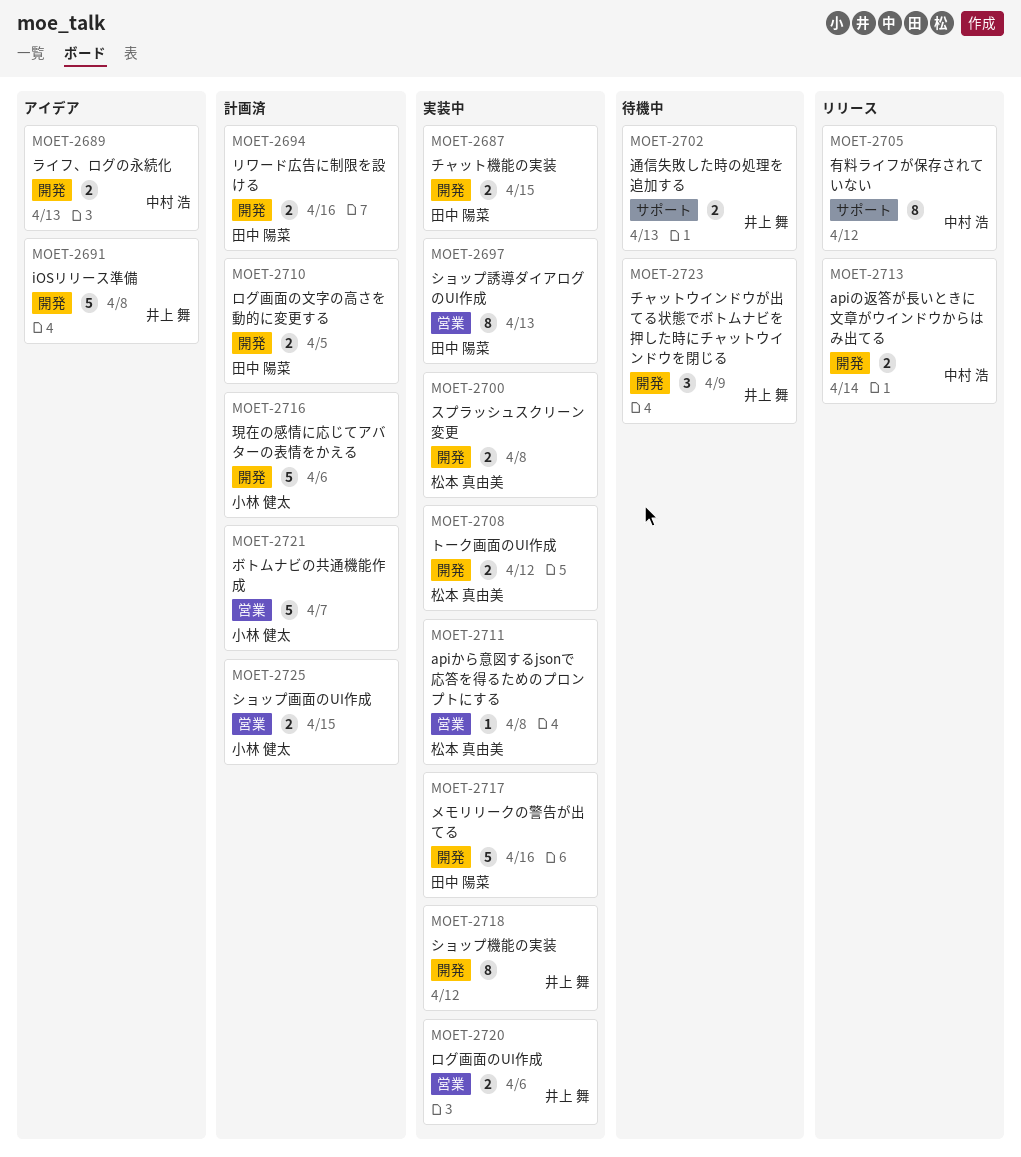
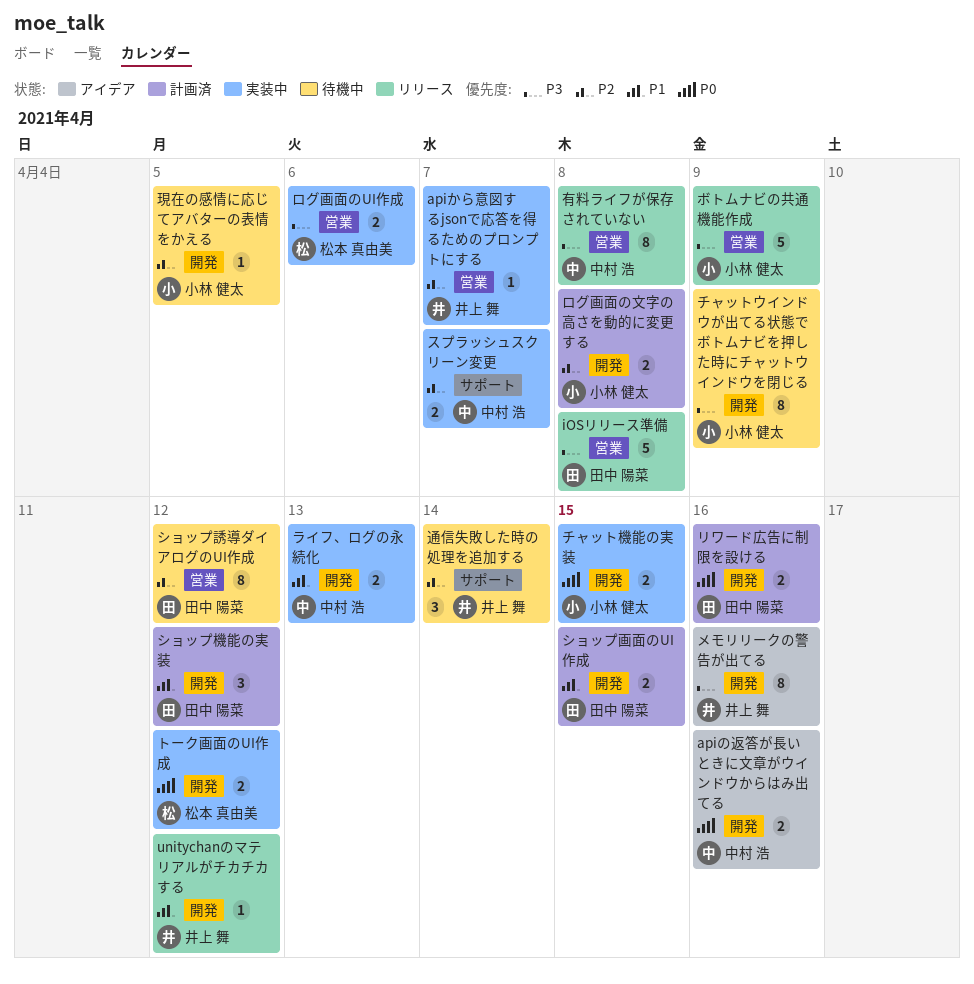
apiから意図するjsonで応答を得るためのプロンプトにする, owner: 松本 真由美 -> 井上 舞
apiから意図するjsonで応答を得るためのプロンプトにする, due: Apr 8 -> Apr 7
apiの返答が長いときに文章がウインドウからはみ出てる, status: リリース -> アイデア
apiの返答が長いときに文章がウインドウからはみ出てる, due: Apr 14 -> Apr 16
iOSリリース準備, status: アイデア -> リリース
iOSリリース準備, owner: 井上 舞 -> 田中 陽菜
iOSリリース準備, label: 開発 -> 営業
unitychanのマテリアルがチカチカする: none -> present
ショップ機能の実装, status: 実装中 -> 計画済
ショップ機能の実装, owner: 井上 舞 -> 田中 陽菜
ショップ機能の実装, estimate: 8 -> 3
ショップ画面のUI作成, owner: 小林 健太 -> 田中 陽菜
ショップ画面のUI作成, label: 営業 -> 開発
ショップ誘導ダイアログのUI作成, status: 実装中 -> 待機中
ショップ誘導ダイアログのUI作成, due: Apr 13 -> Apr 12
スプラッシュスクリーン変更, owner: 松本 真由美 -> 中村 浩
スプラッシュスクリーン変更, label: 開発 -> サポート
スプラッシュスクリーン変更, due: Apr 8 -> Apr 7
チャットウインドウが出てる状態でボトムナビを押した時にチャットウインドウを閉じる, owner: 井上 舞 -> 小林 健太
チャットウインドウが出てる状態でボトムナビを押した時にチャットウインドウを閉じる, estimate: 3 -> 8
チャット機能の実装, owner: 田中 陽菜 -> 小林 健太
ボトムナビの共通機能作成, status: 計画済 -> リリース
ボトムナビの共通機能作成, due: Apr 7 -> Apr 9
メモリリークの警告が出てる, status: 実装中 -> アイデア
メモリリークの警告が出てる, owner: 田中 陽菜 -> 井上 舞
メモリリークの警告が出てる, estimate: 5 -> 8
ライフ、ログの永続化, status: アイデア -> 実装中
ログ画面のUI作成, owner: 井上 舞 -> 松本 真由美
ログ画面の文字の高さを動的に変更する, owner: 田中 陽菜 -> 小林 健太
ログ画面の文字の高さを動的に変更する, due: Apr 5 -> Apr 8
有料ライフが保存されていない, label: サポート -> 営業
有料ライフが保存されていない, due: Apr 12 -> Apr 8
現在の感情に応じてアバターの表情をかえる, status: 計画済 -> 待機中
現在の感情に応じてアバターの表情をかえる, estimate: 5 -> 1
現在の感情に応じてアバターの表情をかえる, due: Apr 6 -> Apr 5
通信失敗した時の処理を追加する, estimate: 2 -> 3
通信失敗した時の処理を追加する, due: Apr 13 -> Apr 14

